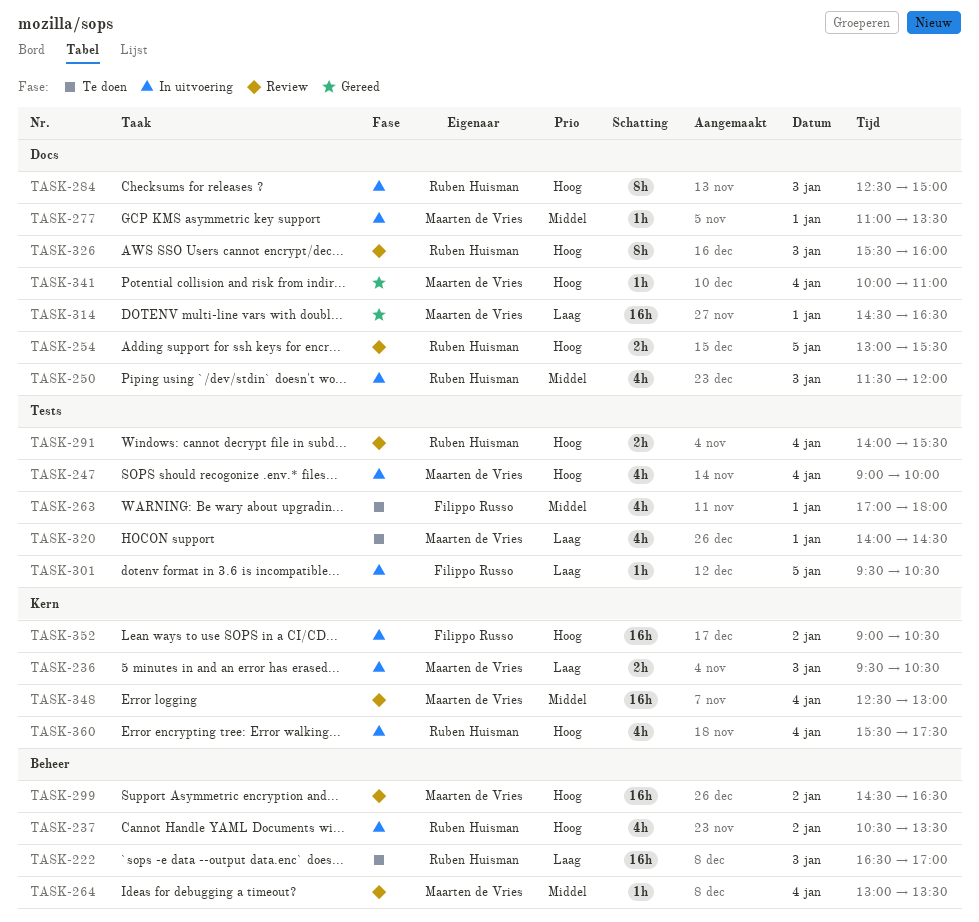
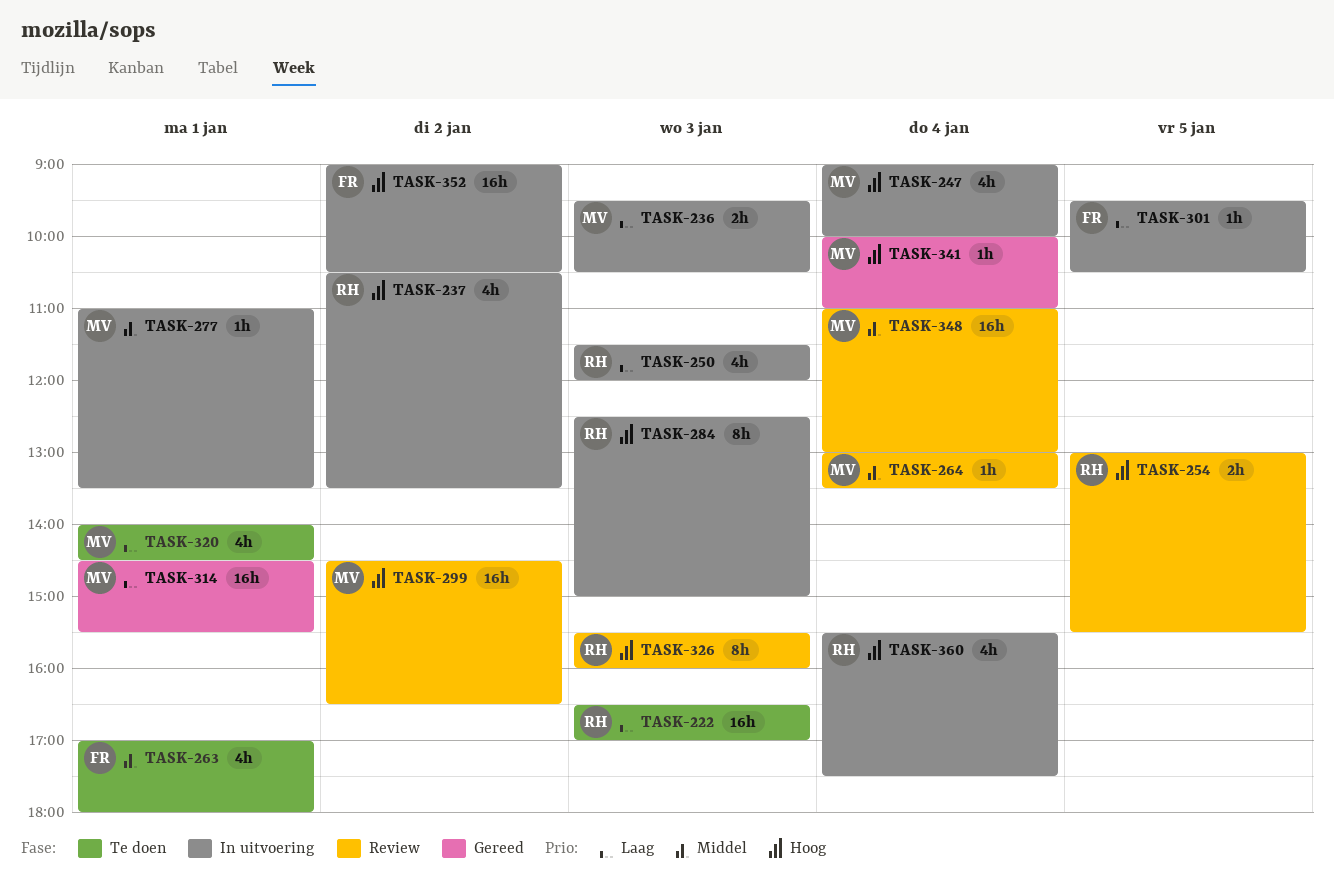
TASK-250, priority: Middel -> Laag
TASK-291: present -> none
TASK-314, ends: 16:30 -> 15:30
TASK-348, begins: 12:30 -> 11:00

